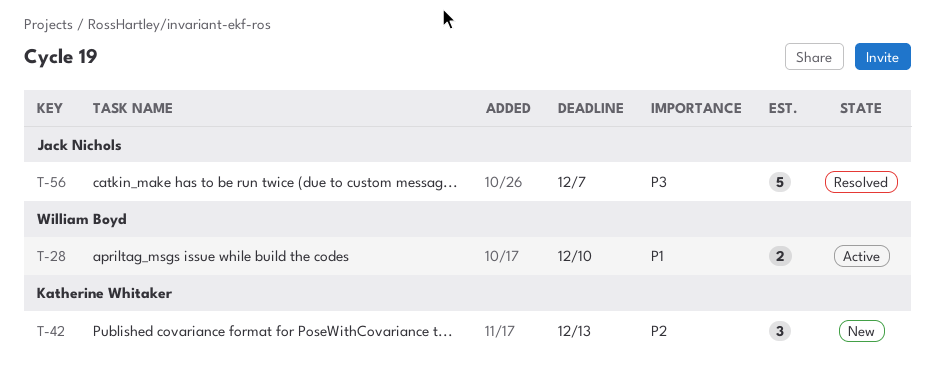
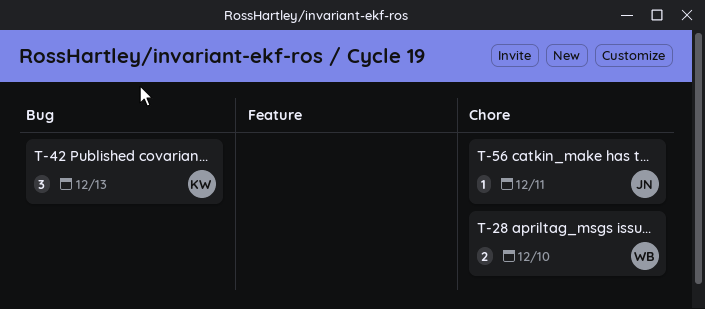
T-56, estimate: 5 -> 1
T-56, due: Dec 7 -> Dec 11

